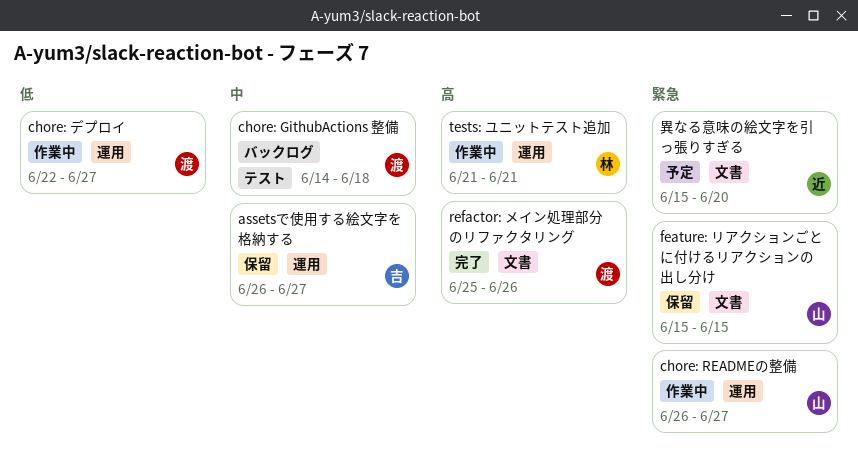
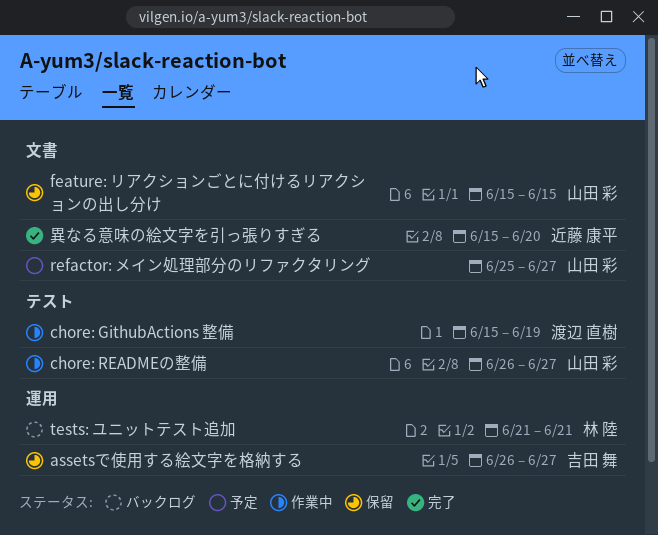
chore: GithubActions 整備, status: バックログ -> 作業中
chore: GithubActions 整備, start: Jun 14 -> Jun 15
chore: GithubActions 整備, due: Jun 18 -> Jun 19
chore: READMEの整備, label: 運用 -> テスト
chore: デプロイ: present -> none
refactor: メイン処理部分のリファクタリング, status: 完了 -> 予定
refactor: メイン処理部分のリファクタリング, owner: 渡辺 直樹 -> 山田 彩
refactor: メイン処理部分のリファクタリング, due: Jun 26 -> Jun 27
tests: ユニットテスト追加, status: 作業中 -> バックログ
異なる意味の絵文字を引っ張りすぎる, status: 予定 -> 完了

